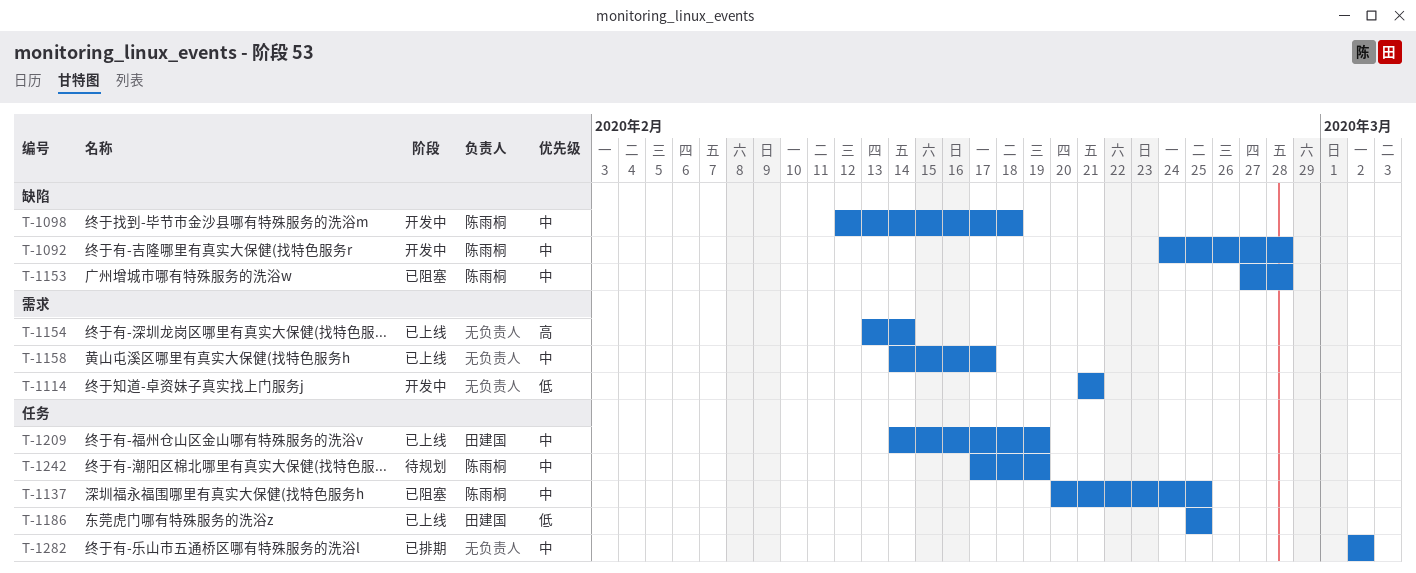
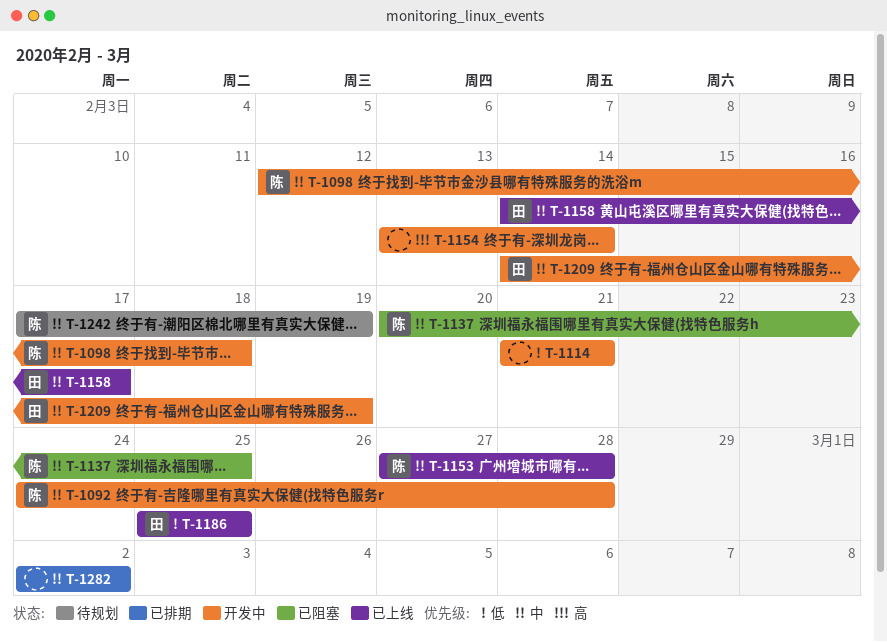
T-1153, status: 已阻塞 -> 已上线
T-1154, status: 已上线 -> 开发中
T-1158, owner: none -> 田建国
T-1209, status: 已上线 -> 开发中

